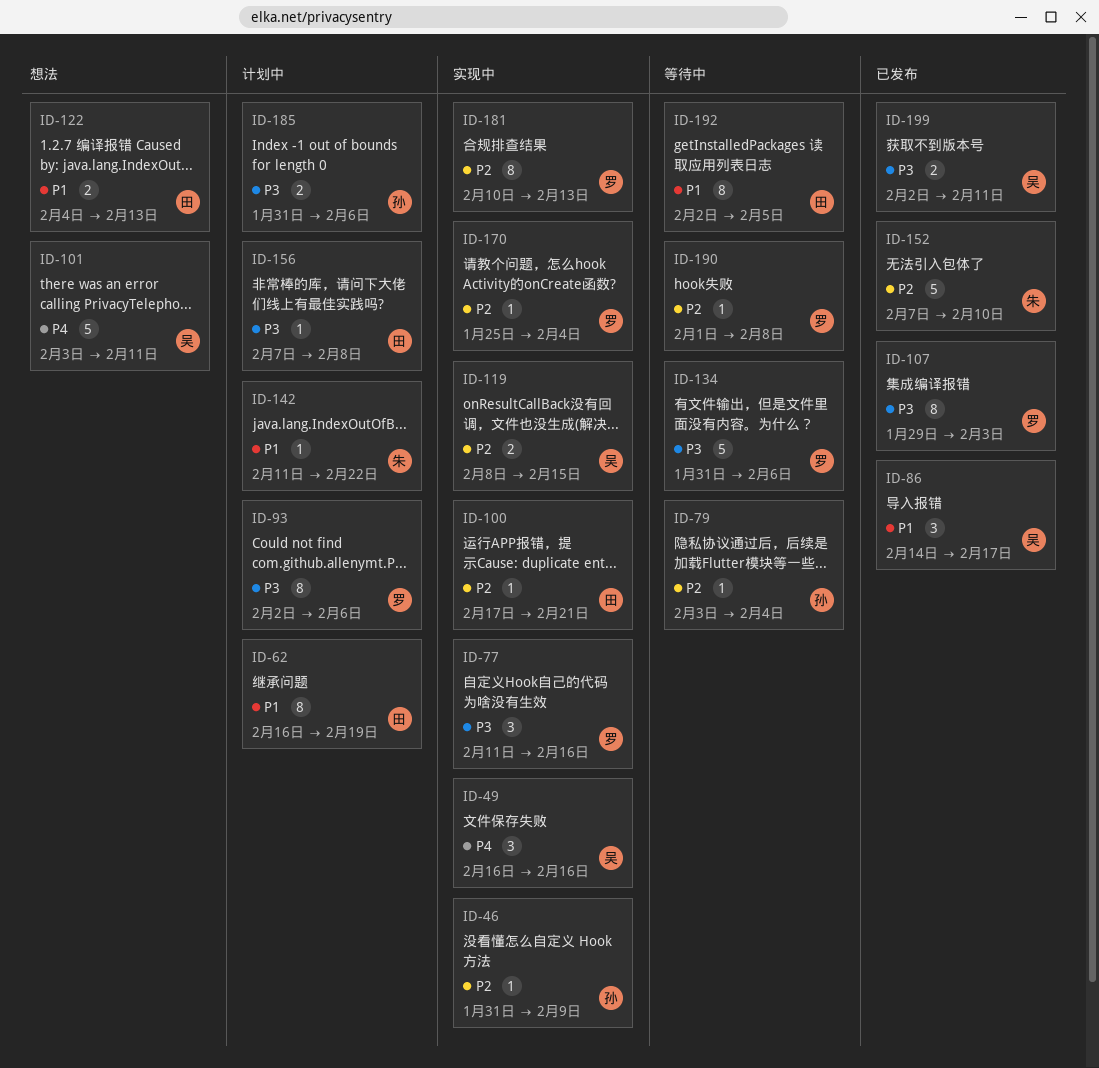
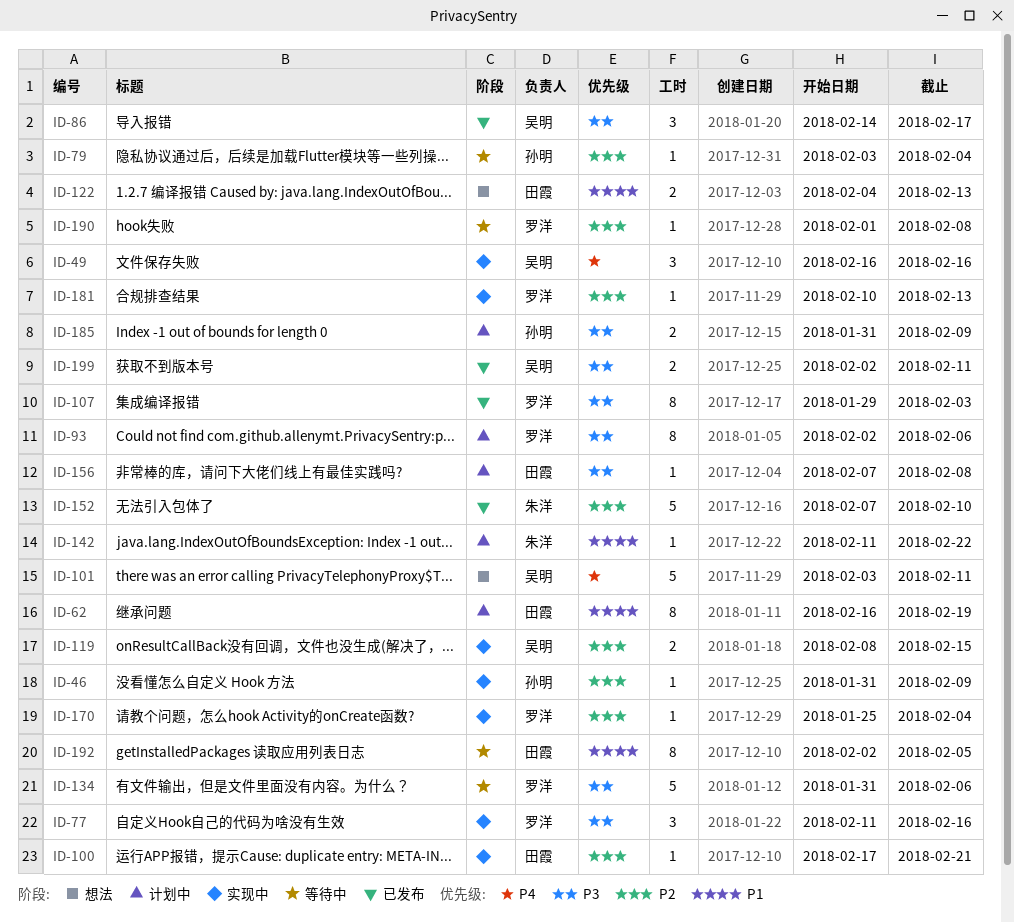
ID-86, priority: P1 -> P3
ID-181, estimate: 8 -> 1
ID-185, due: Feb 6 -> Feb 9

